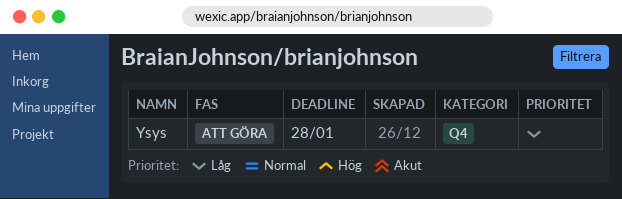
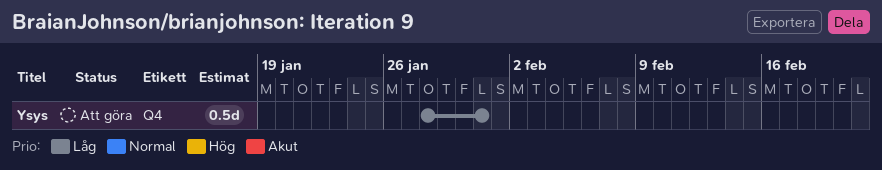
Ysys, due: Jan 28 -> Jan 31

